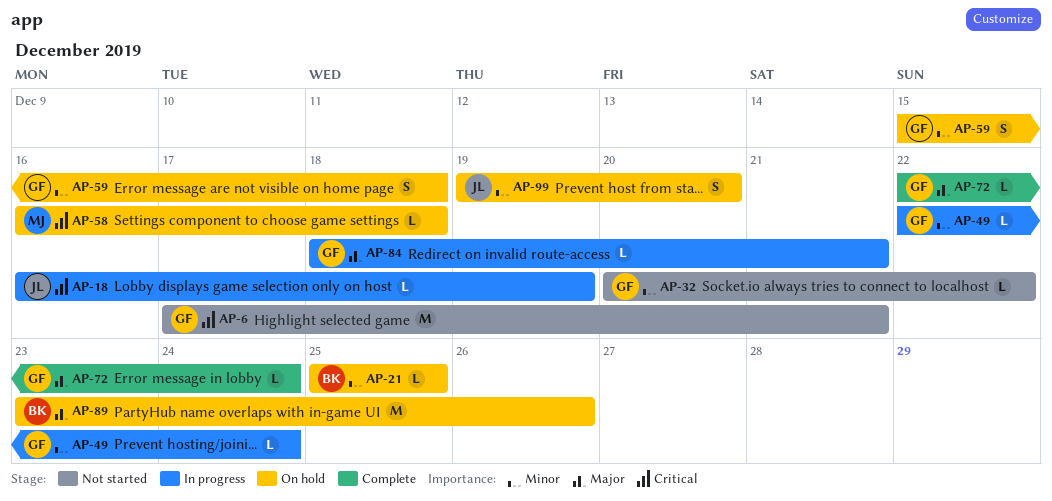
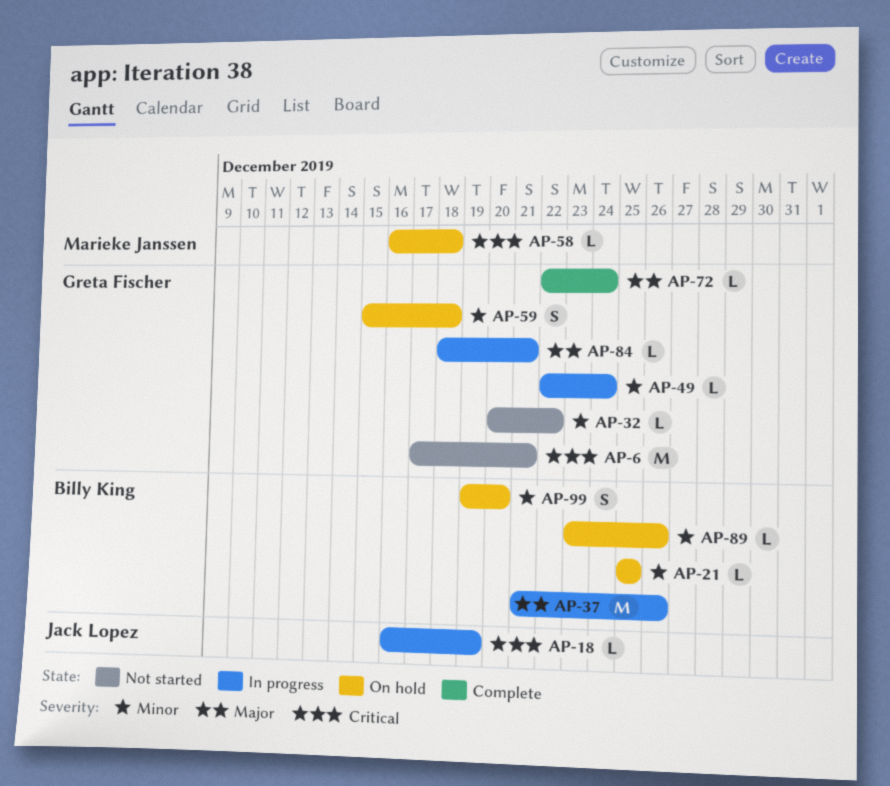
AP-37: none -> present
AP-89, priority: Major -> Minor
AP-89, estimate: M -> L
AP-99, owner: Jack Lopez -> Billy King

